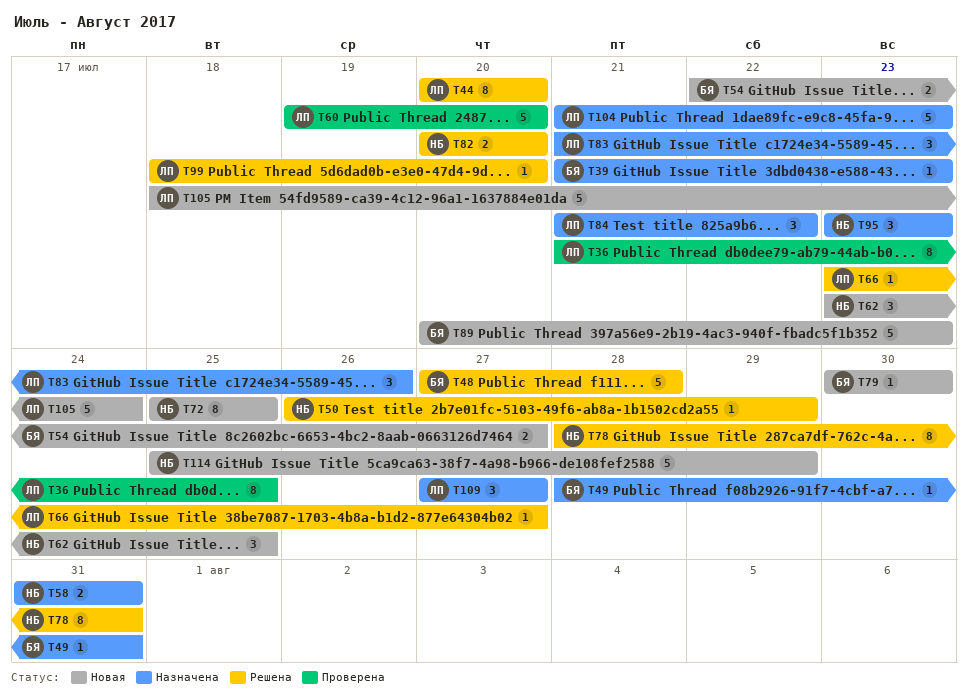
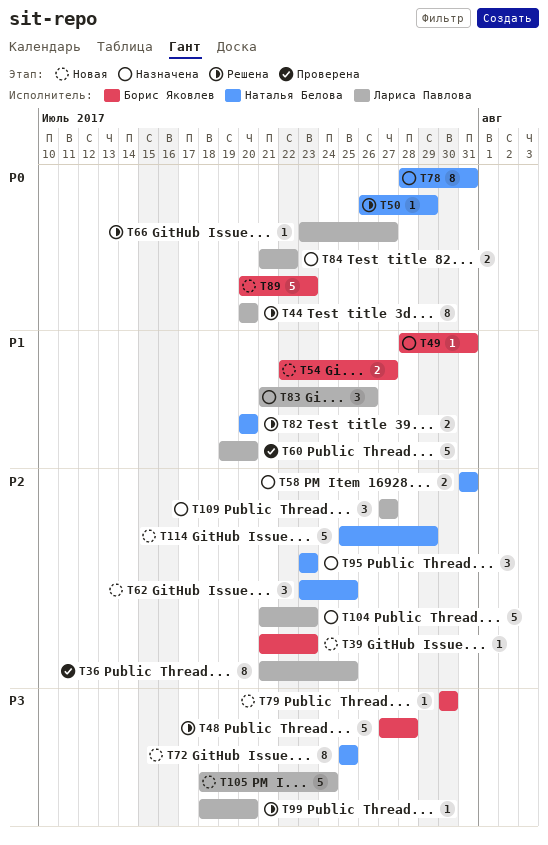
T39, status: Назначена -> Новая
T78, status: Решена -> Назначена
T84, estimate: 3 -> 2

